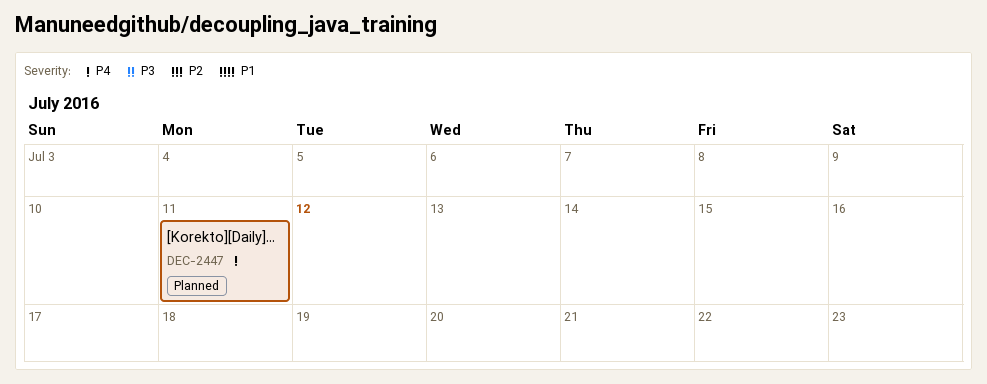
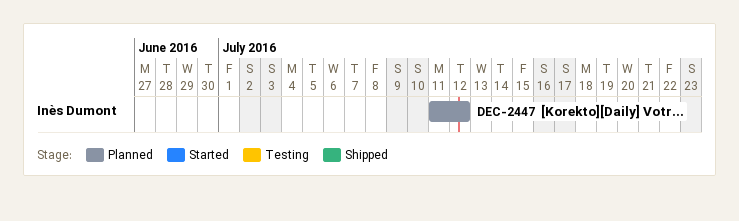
DEC-2447, due: Jul 11 -> Jul 12

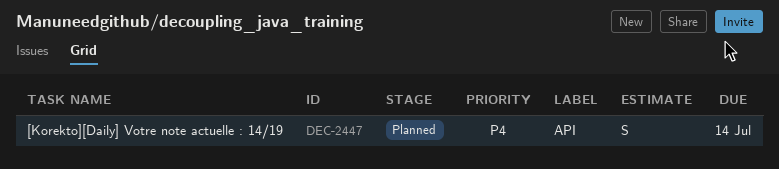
DEC-2447, due: Jul 12 -> Jul 14

